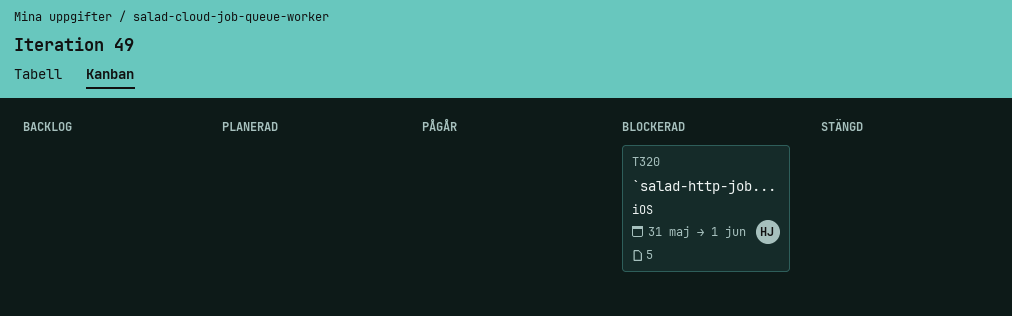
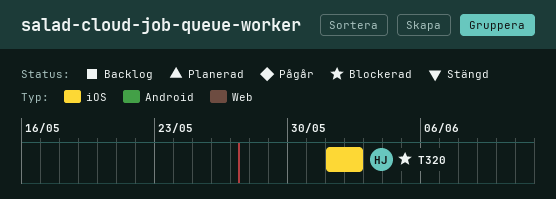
T320, start: May 31 -> Jun 1
T320, due: Jun 1 -> Jun 2

